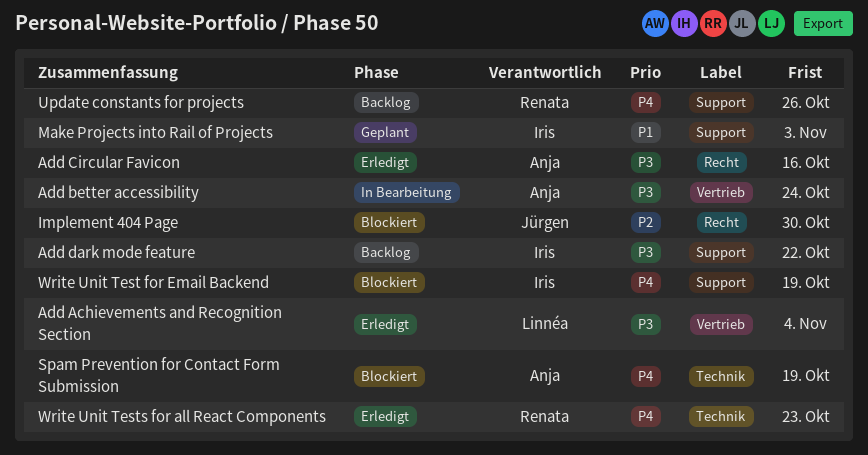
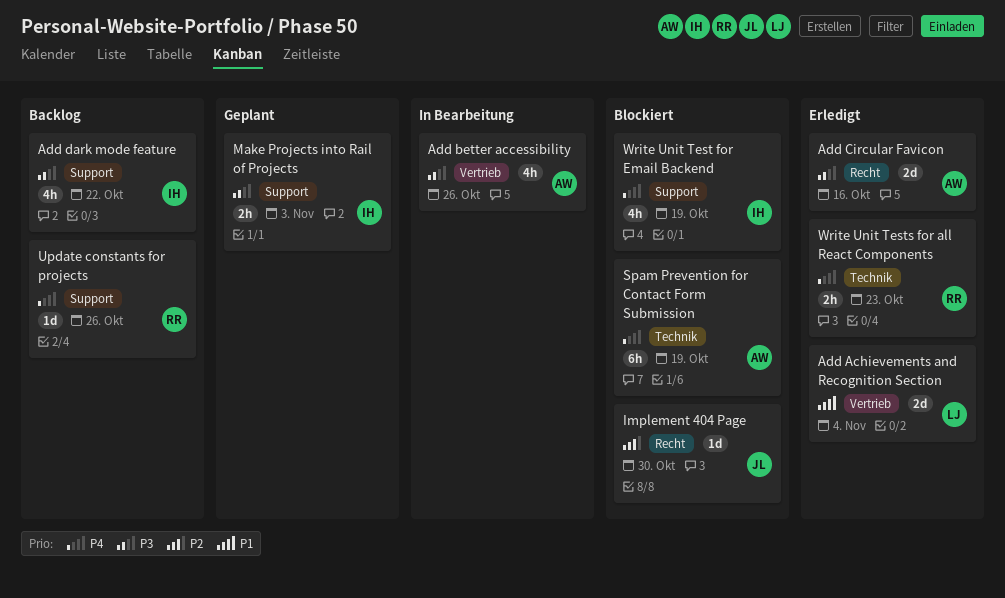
Add Achievements and Recognition Section, priority: P3 -> P1
Add better accessibility, due: Oct 24 -> Oct 26
Make Projects into Rail of Projects, priority: P1 -> P3

